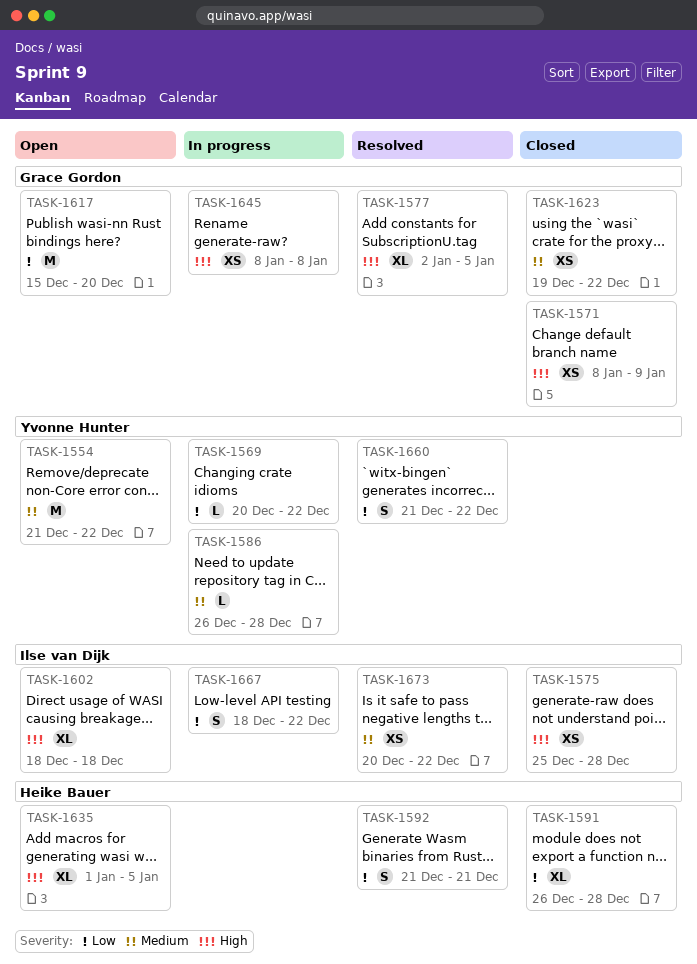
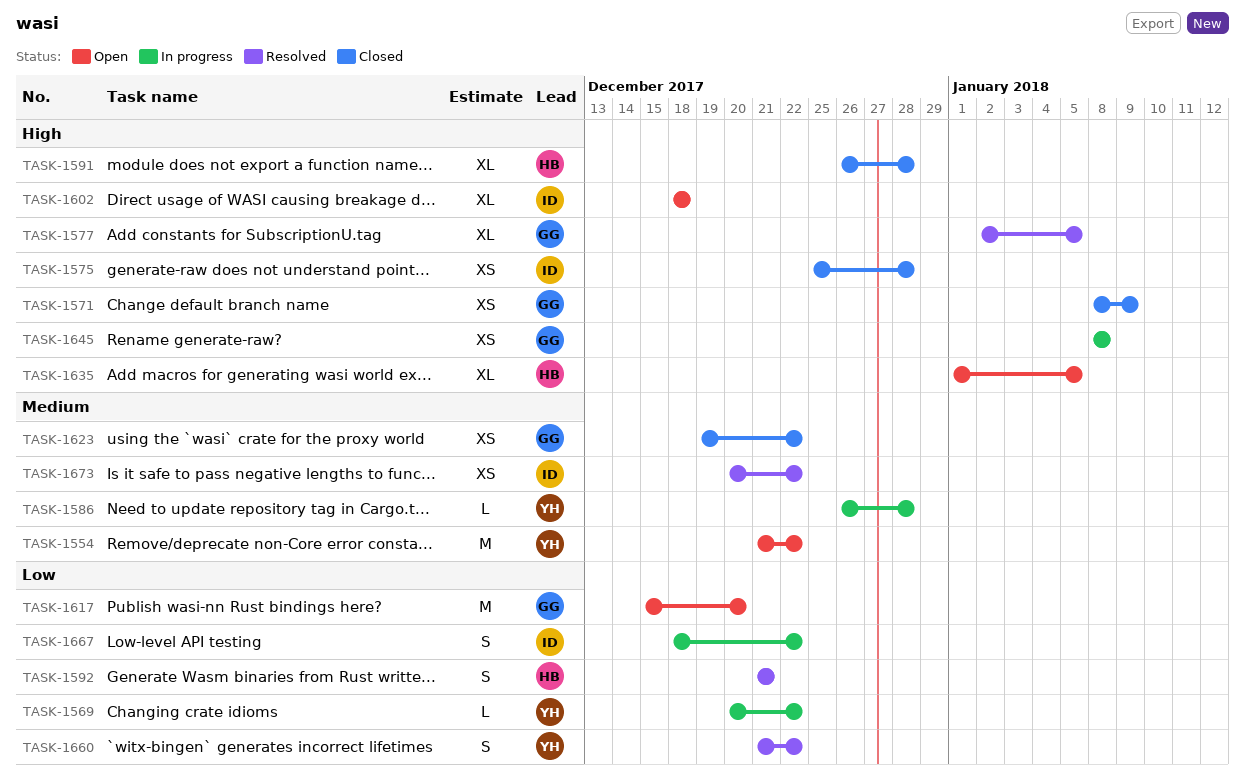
TASK-1591, priority: Low -> High

